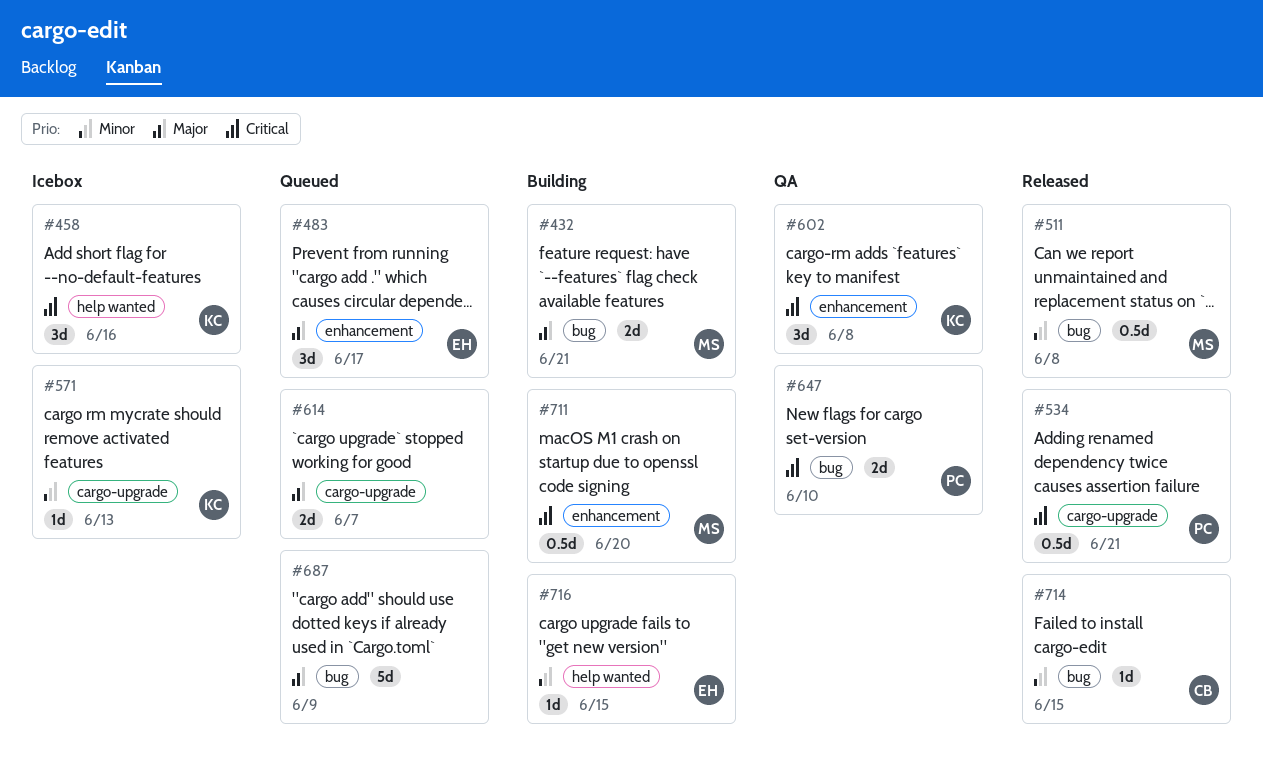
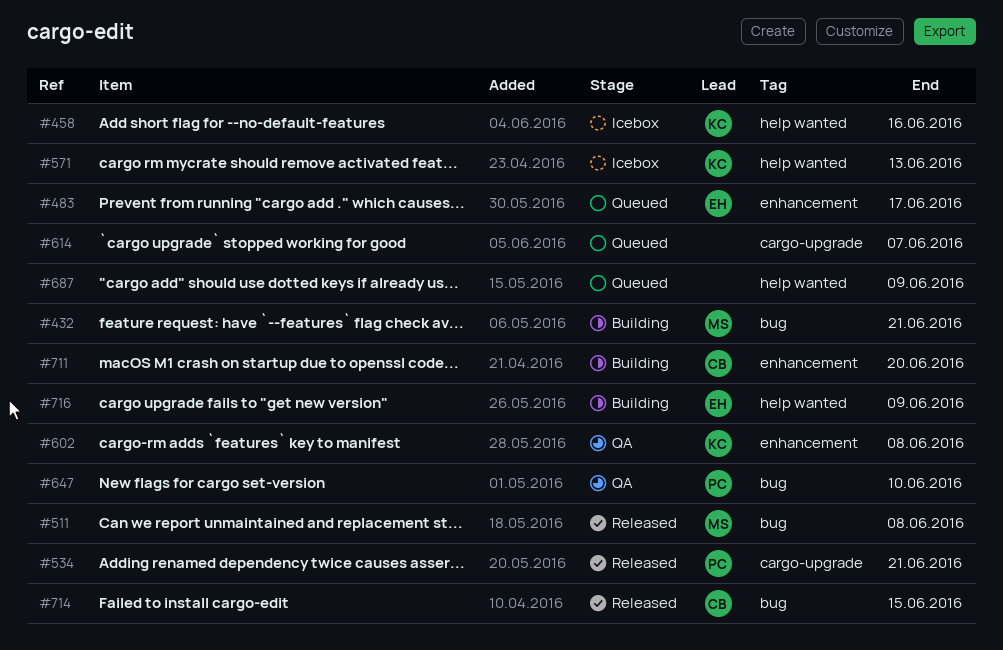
#571, label: cargo-upgrade -> help wanted
#687, label: bug -> help wanted
#711, owner: MS -> CB
#716, due: Jun 15 -> Jun 9

